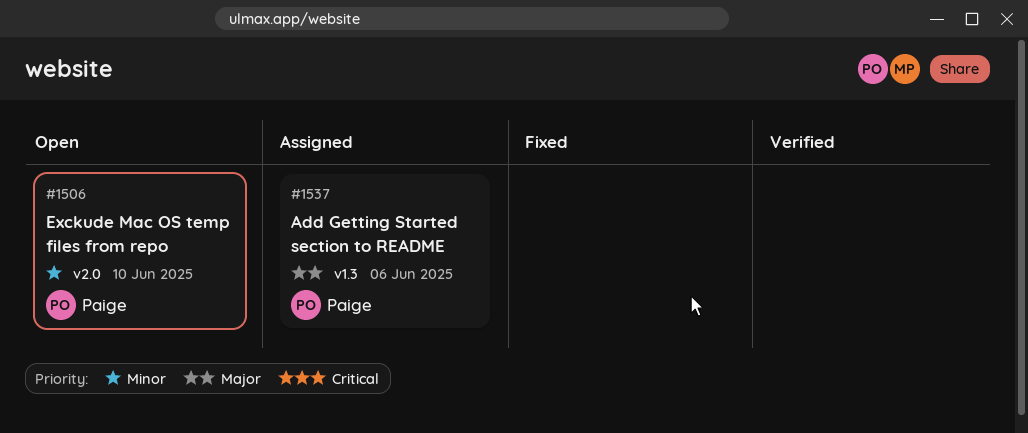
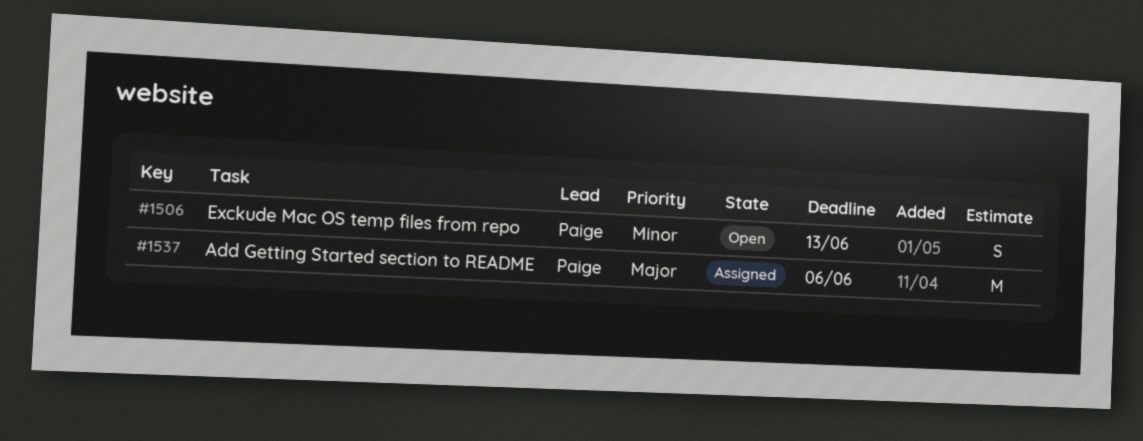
#1506, due: Jun 10 -> Jun 13

